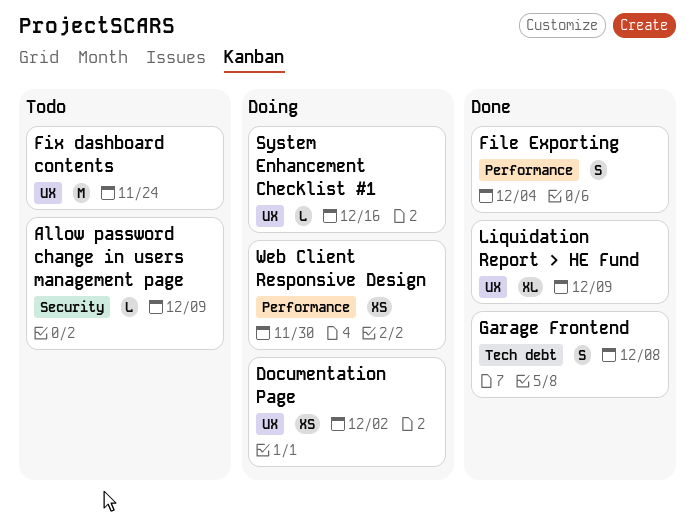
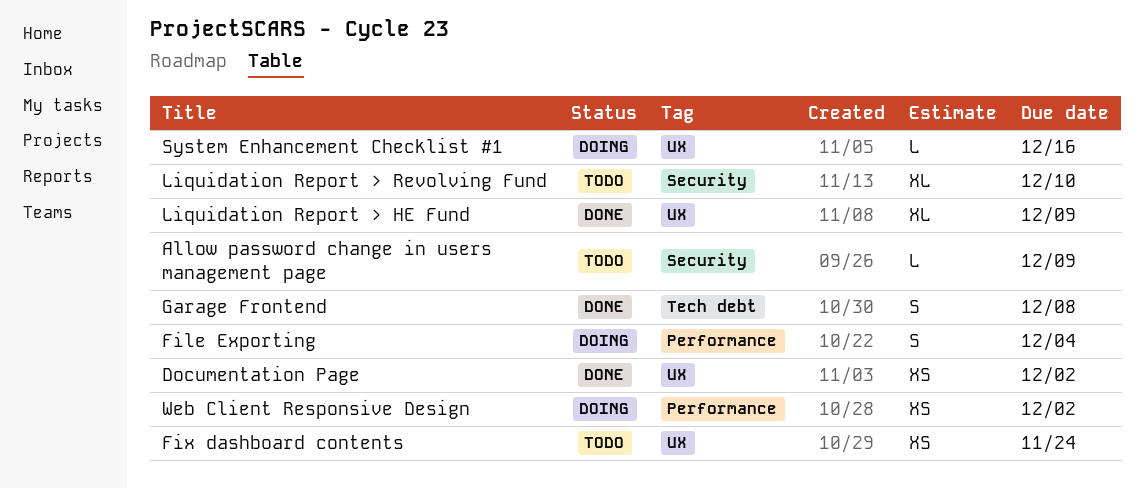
Documentation Page, status: Doing -> Done
File Exporting, status: Done -> Doing
Fix dashboard contents, estimate: M -> XS
Liquidation Report > Revolving Fund: none -> present
Web Client Responsive Design, due: Nov 30 -> Dec 2

